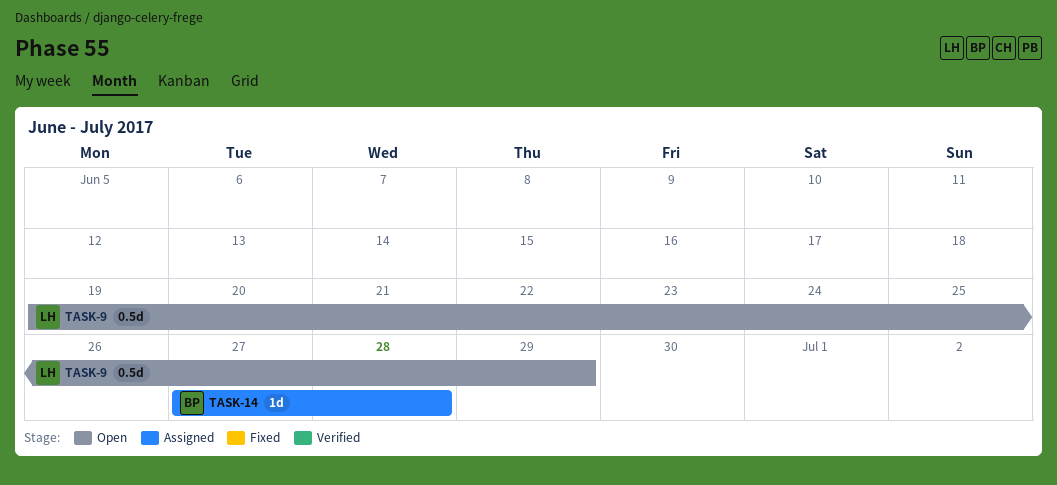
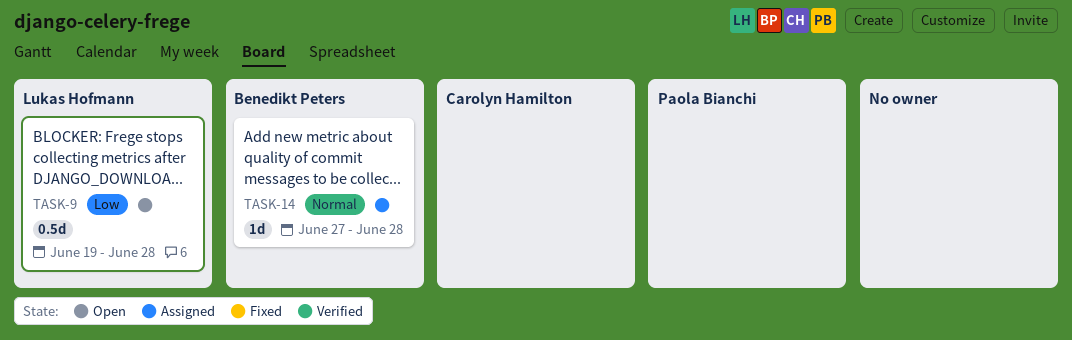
TASK-9, due: Jun 29 -> Jun 28

